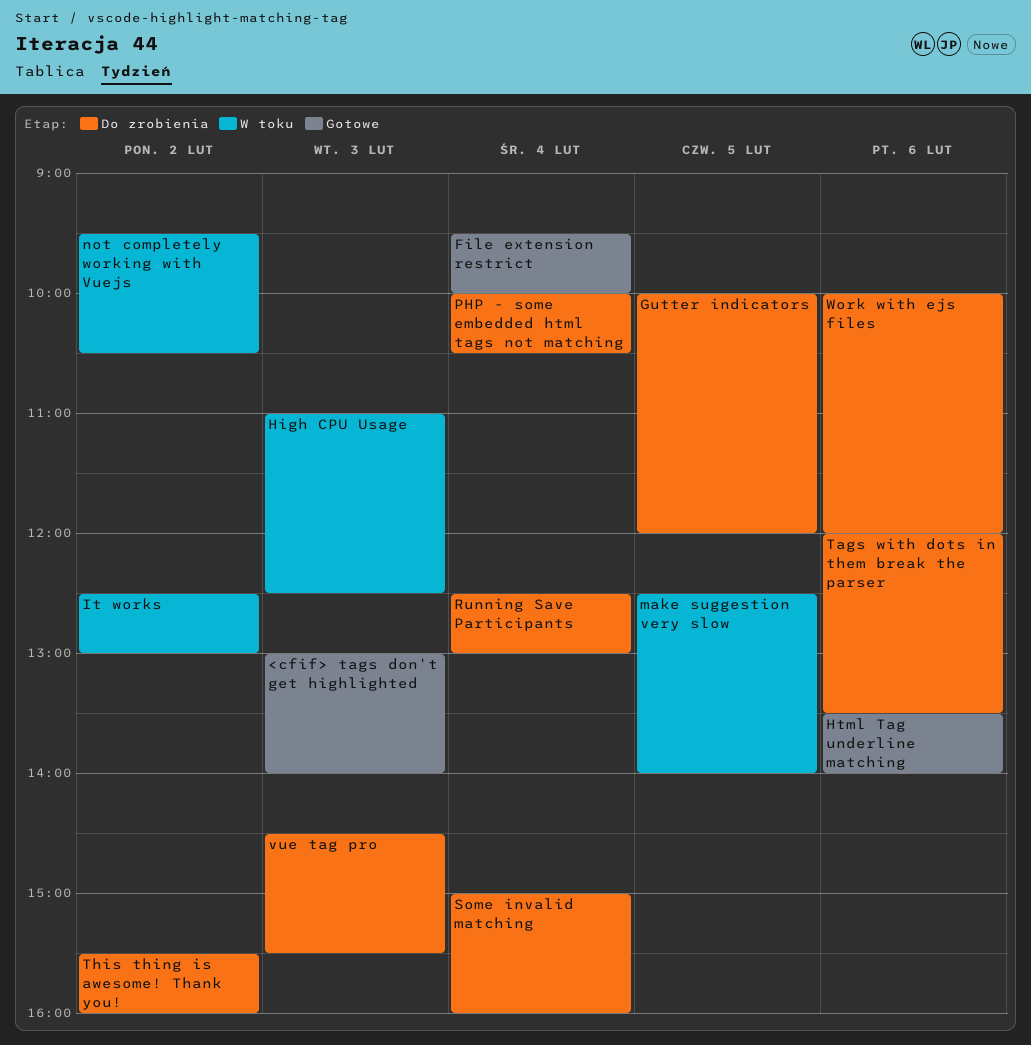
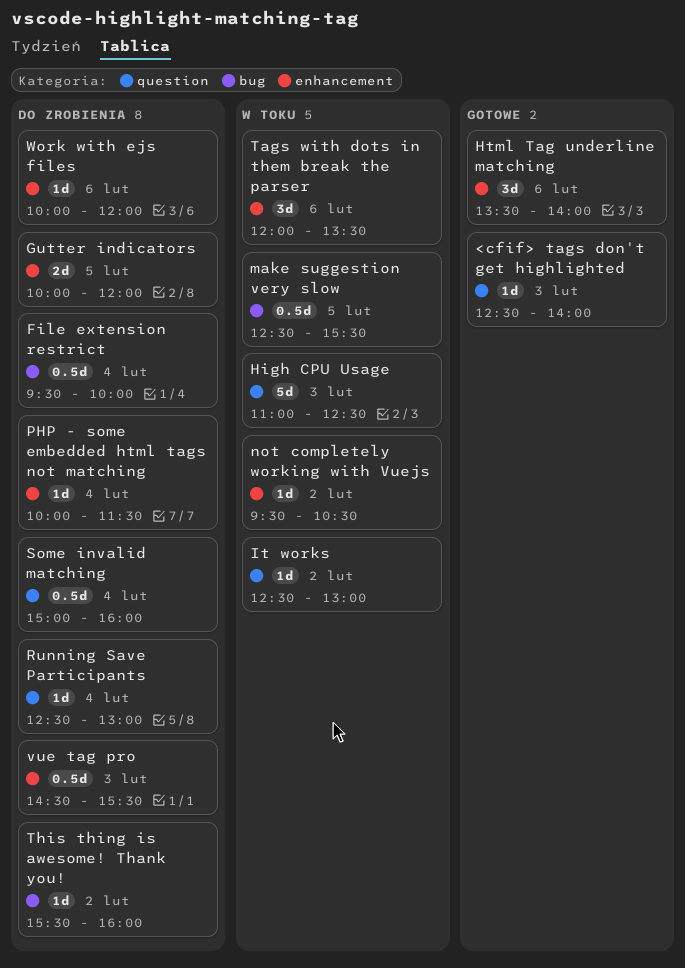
<cfif> tags don't get highlighted, begins: 13:00 -> 12:30
File extension restrict, status: Gotowe -> Do zrobienia
make suggestion very slow, ends: 14:00 -> 15:30
PHP - some embedded html tags not matching, ends: 10:30 -> 11:30
Tags with dots in them break the parser, status: Do zrobienia -> W toku

